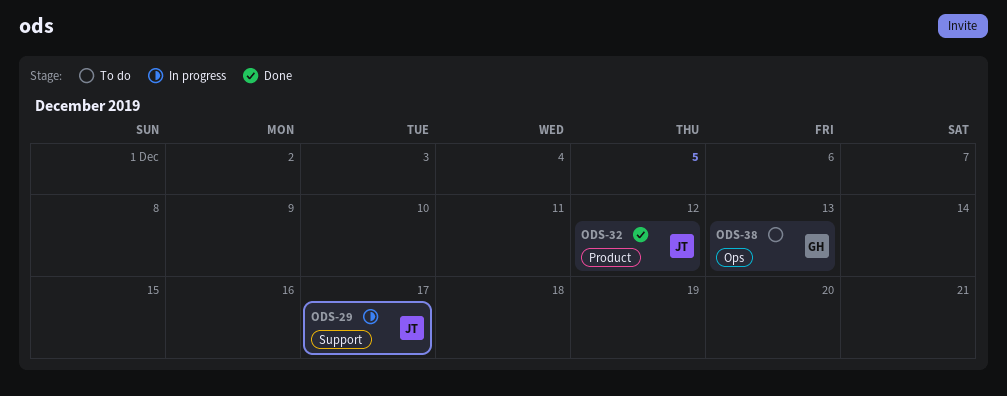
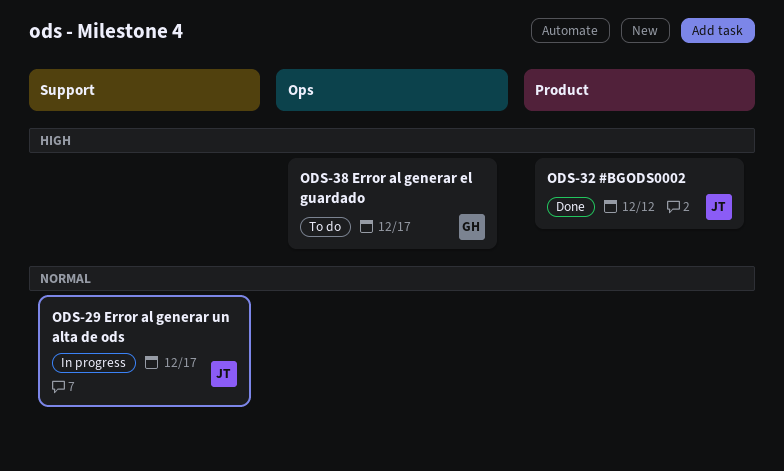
ODS-38, due: Dec 13 -> Dec 17

